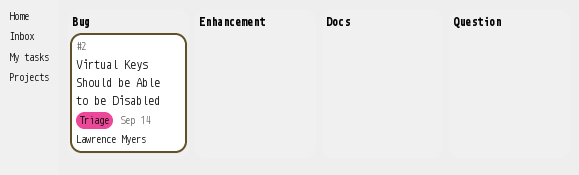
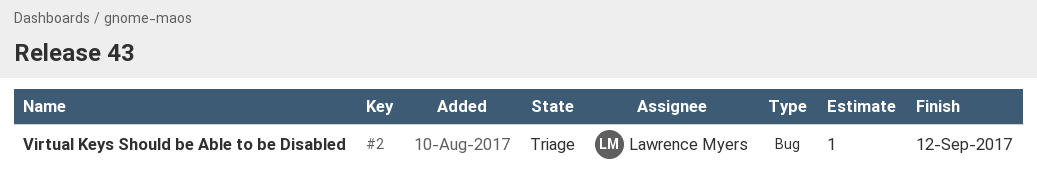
#2, due: Sep 14 -> Sep 12

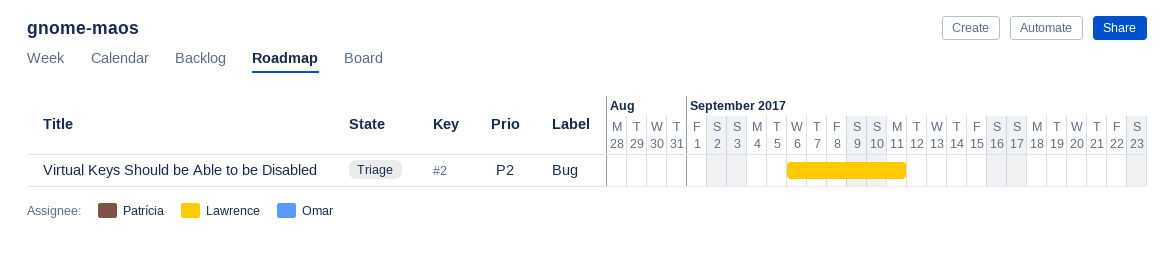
#2, due: Sep 12 -> Sep 11

